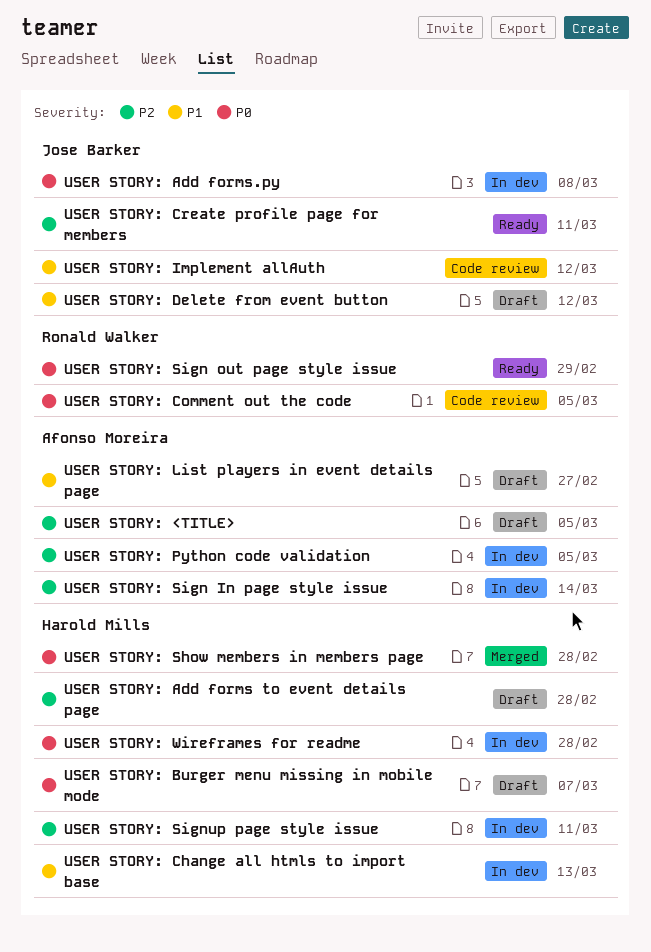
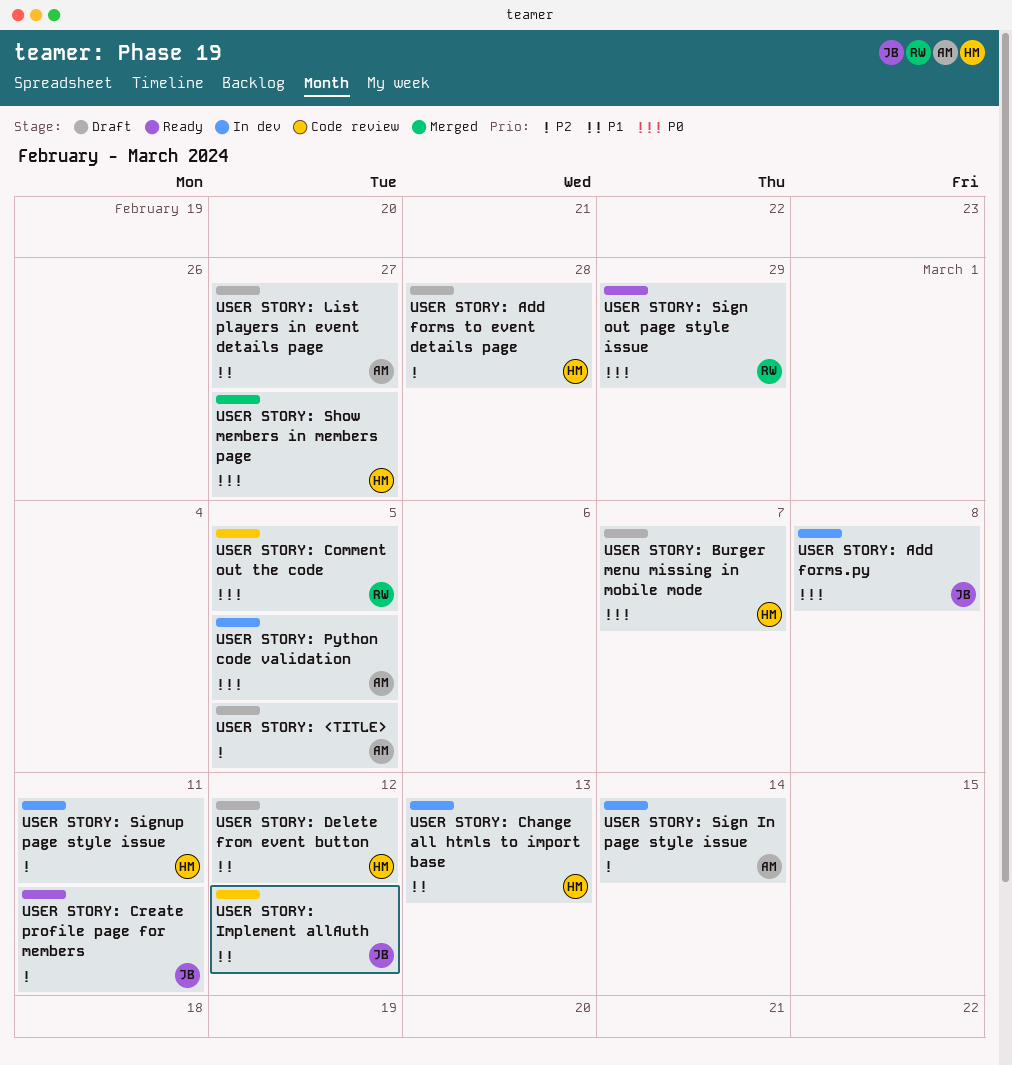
USER STORY: Delete from event button, owner: Jose Barker -> Harold Mills
USER STORY: Python code validation, priority: P2 -> P0
USER STORY: Show members in members page, due: Feb 28 -> Feb 27
USER STORY: Wireframes for readme: present -> none

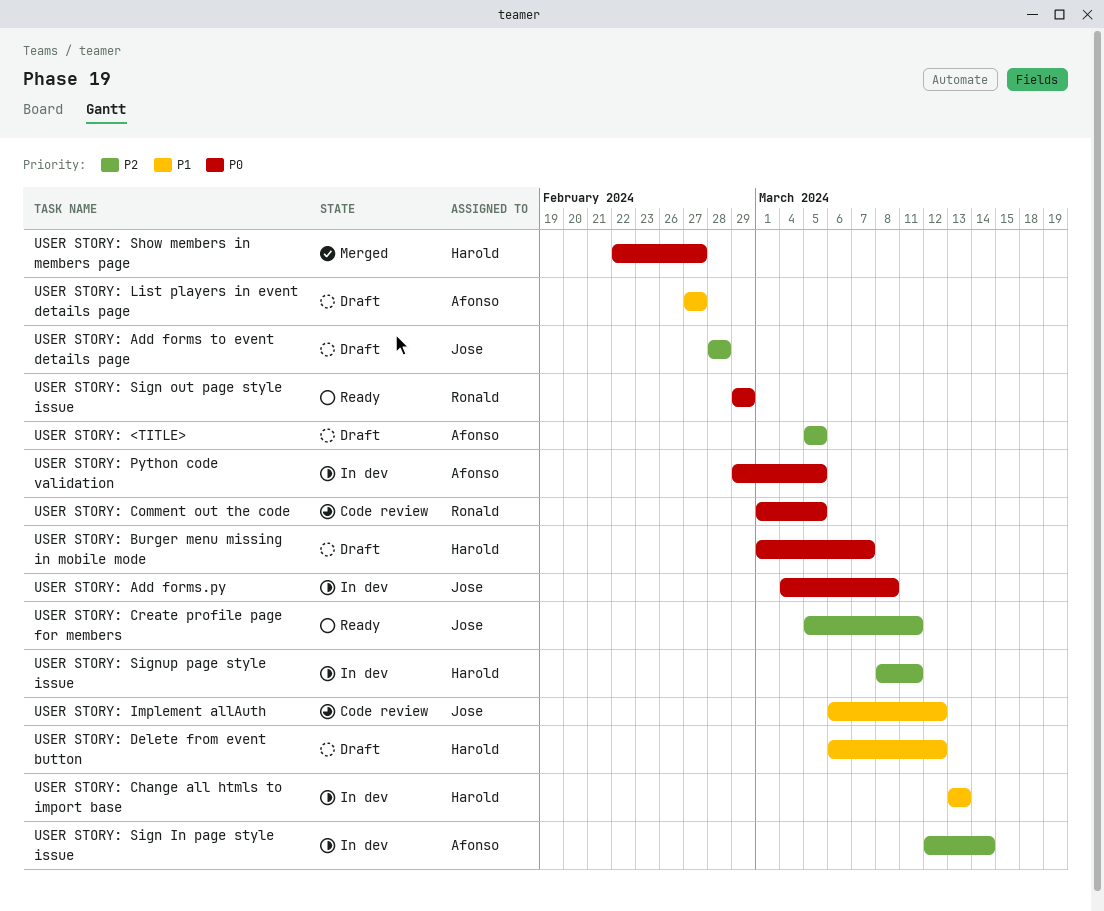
USER STORY: Add forms to event details page, owner: Harold -> Jose

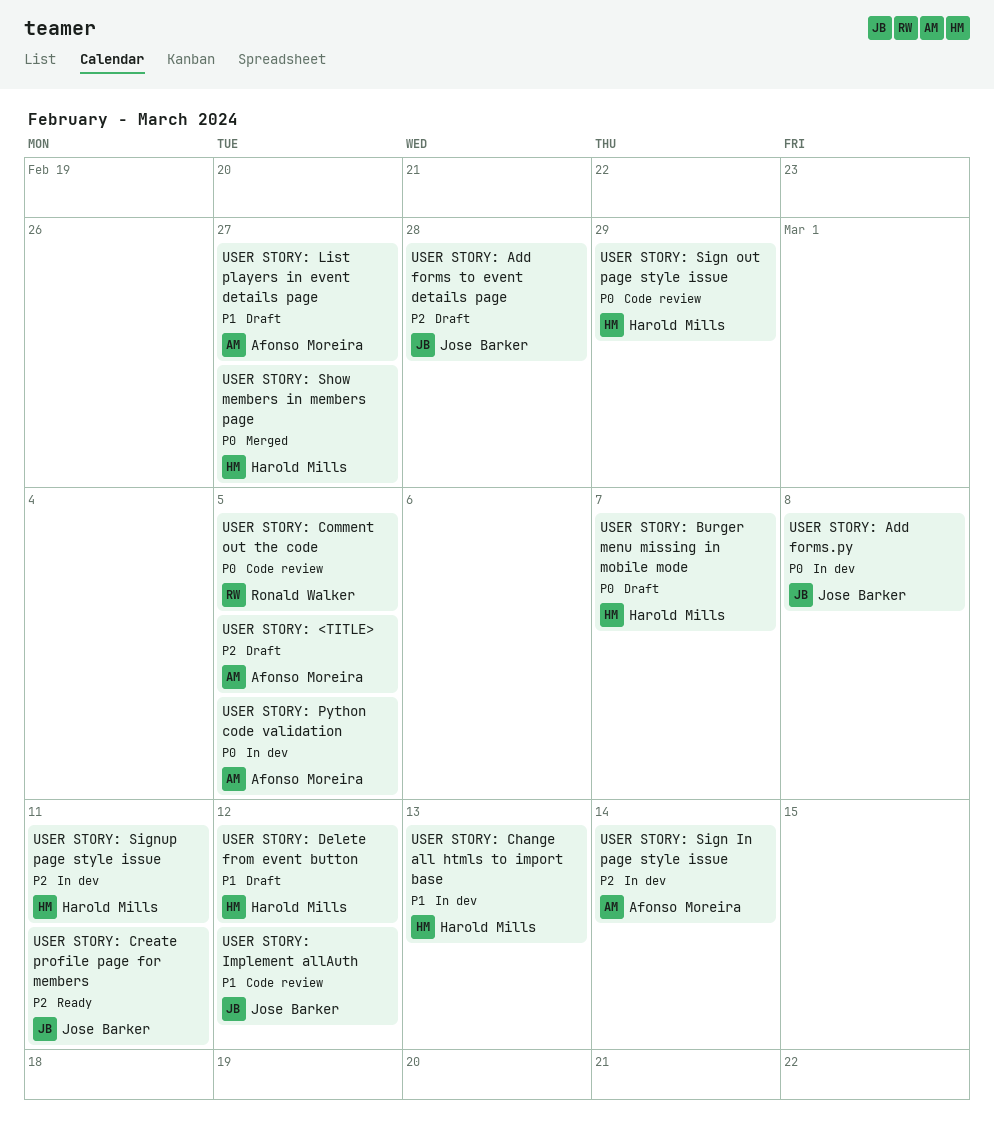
USER STORY: Sign out page style issue, status: Ready -> Code review
USER STORY: Sign out page style issue, owner: Ronald Walker -> Harold Mills

